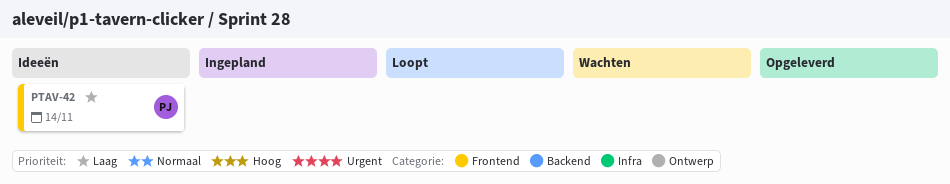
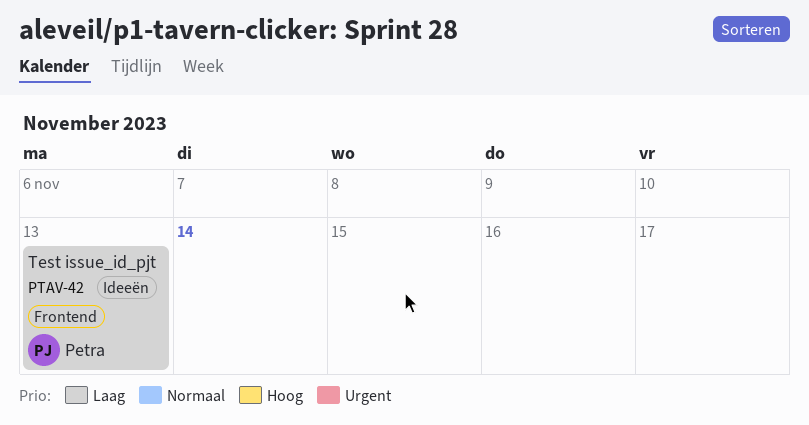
PTAV-42, due: Nov 14 -> Nov 13

